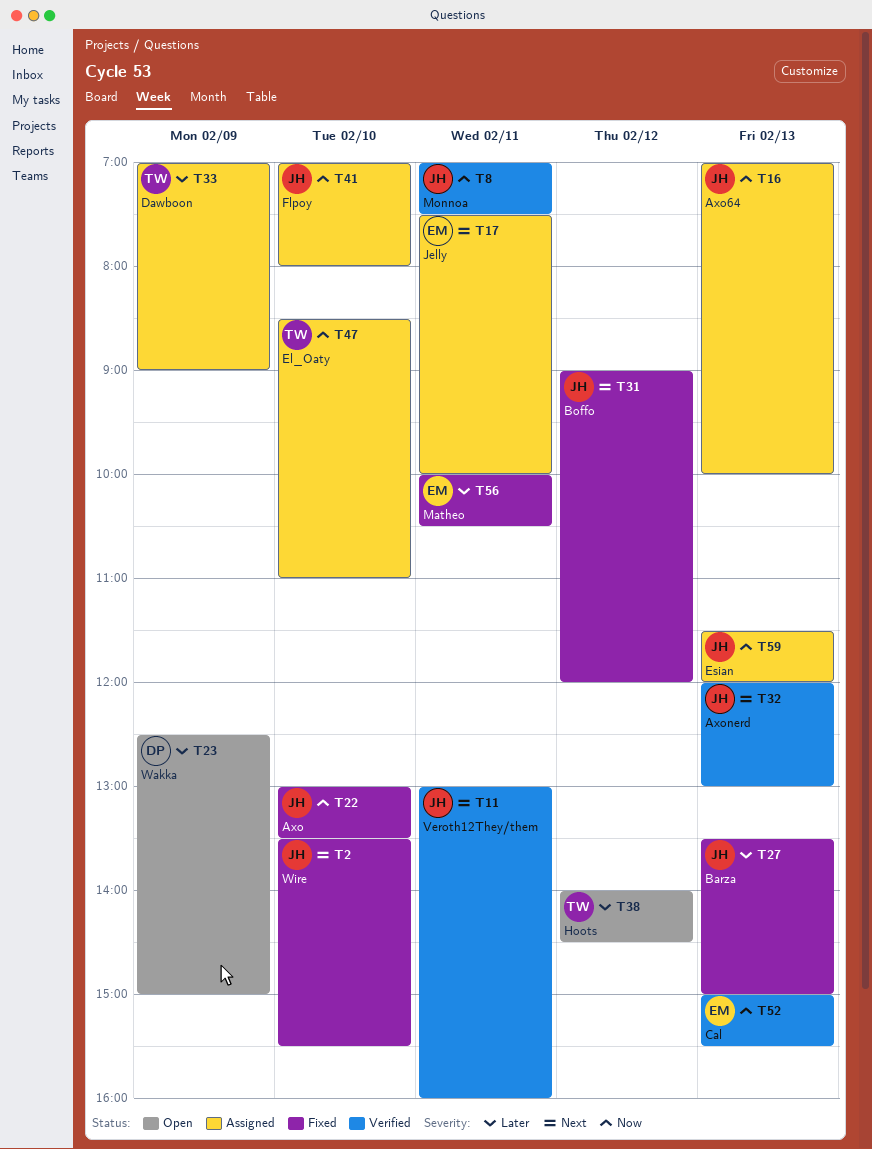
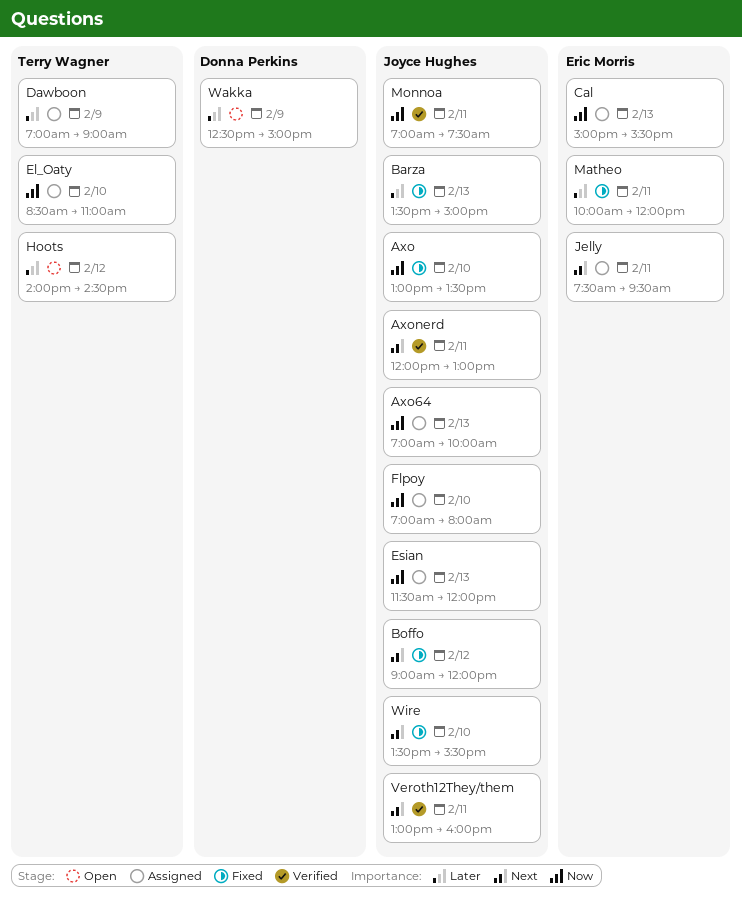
Axonerd, day: Feb 13 -> Feb 11
Cal, status: Verified -> Assigned
Jelly, ends: 10:00 -> 09:30
Matheo, ends: 10:30 -> 12:00

